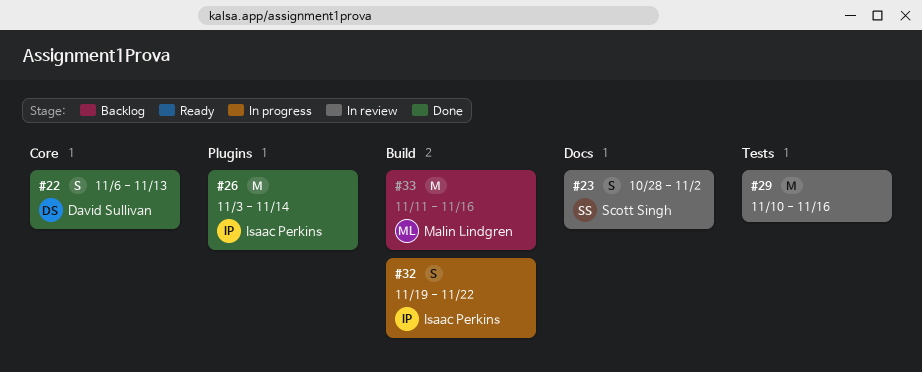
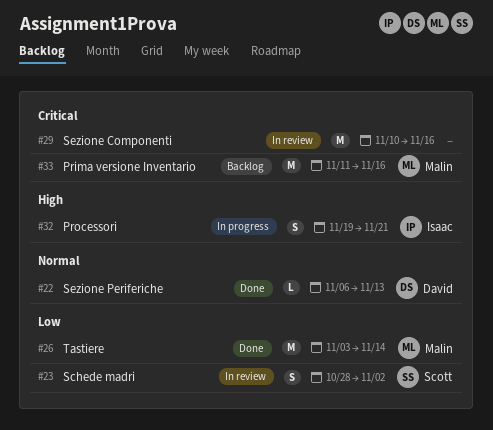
#22, estimate: S -> L
#26, owner: Isaac Perkins -> Malin Lindgren
#32, due: Nov 22 -> Nov 21

